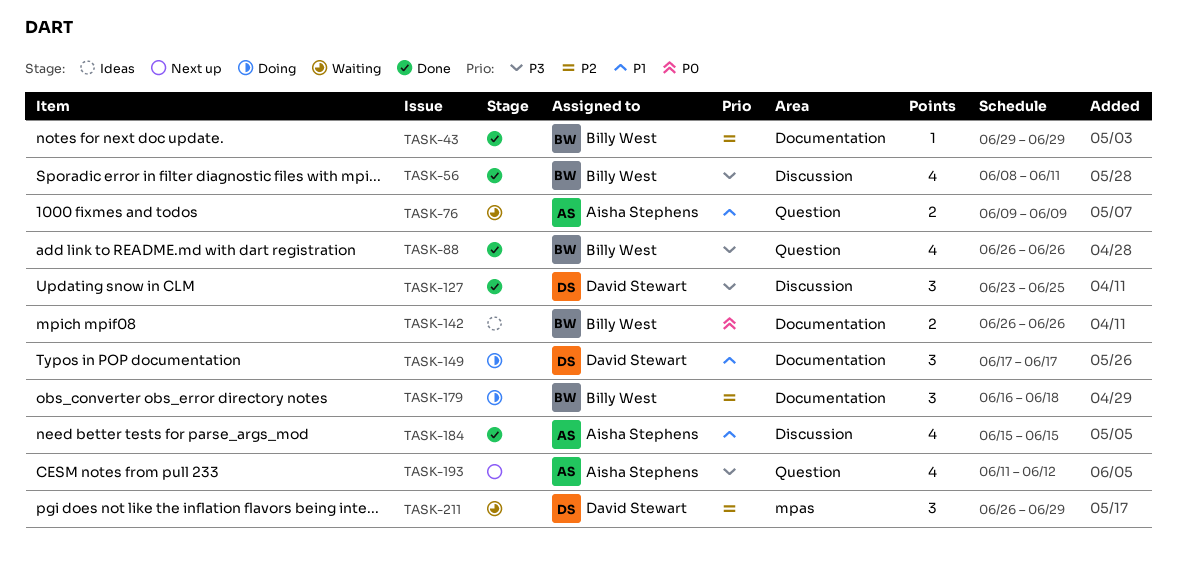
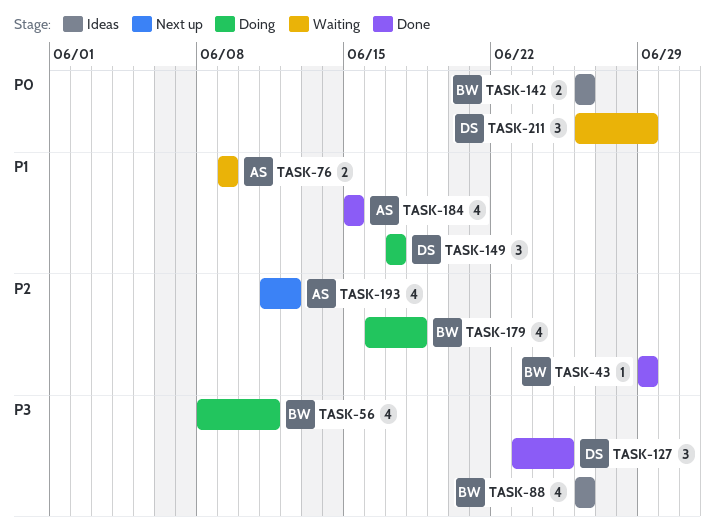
TASK-56, status: Done -> Doing
TASK-88, status: Done -> Ideas
TASK-179, estimate: 3 -> 4
TASK-193, priority: P3 -> P2
TASK-211, priority: P2 -> P0

